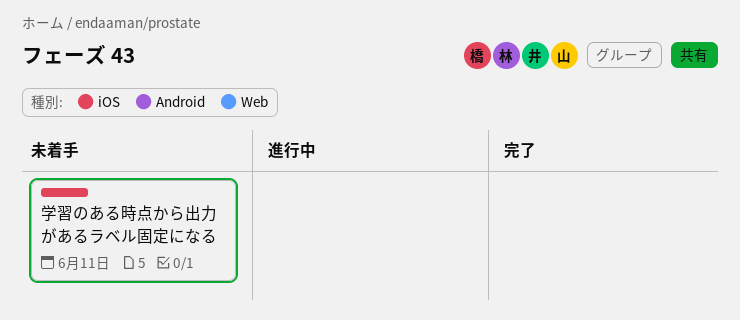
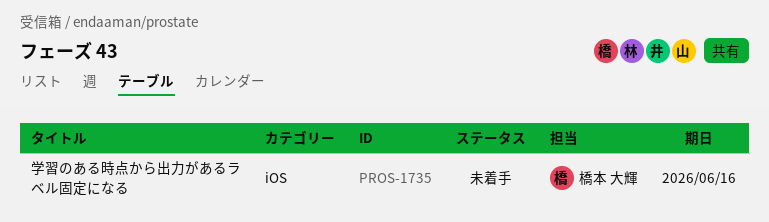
学習のある時点から出力があるラベル固定になる, due: Jun 11 -> Jun 16

